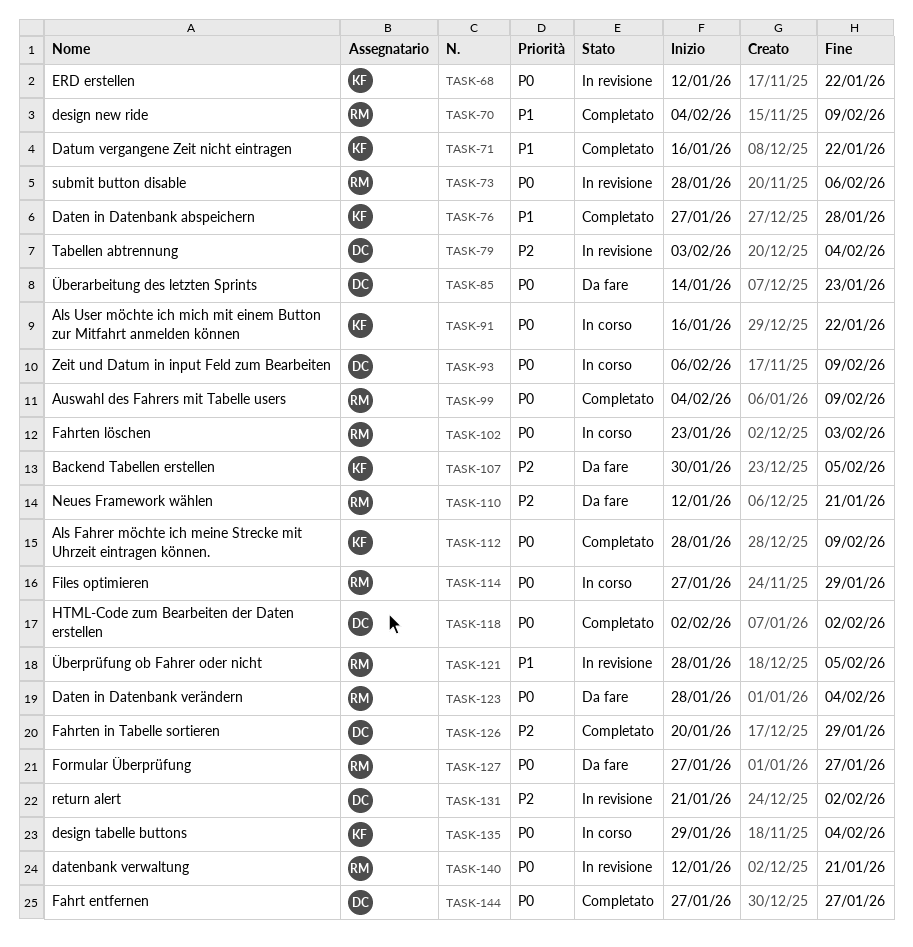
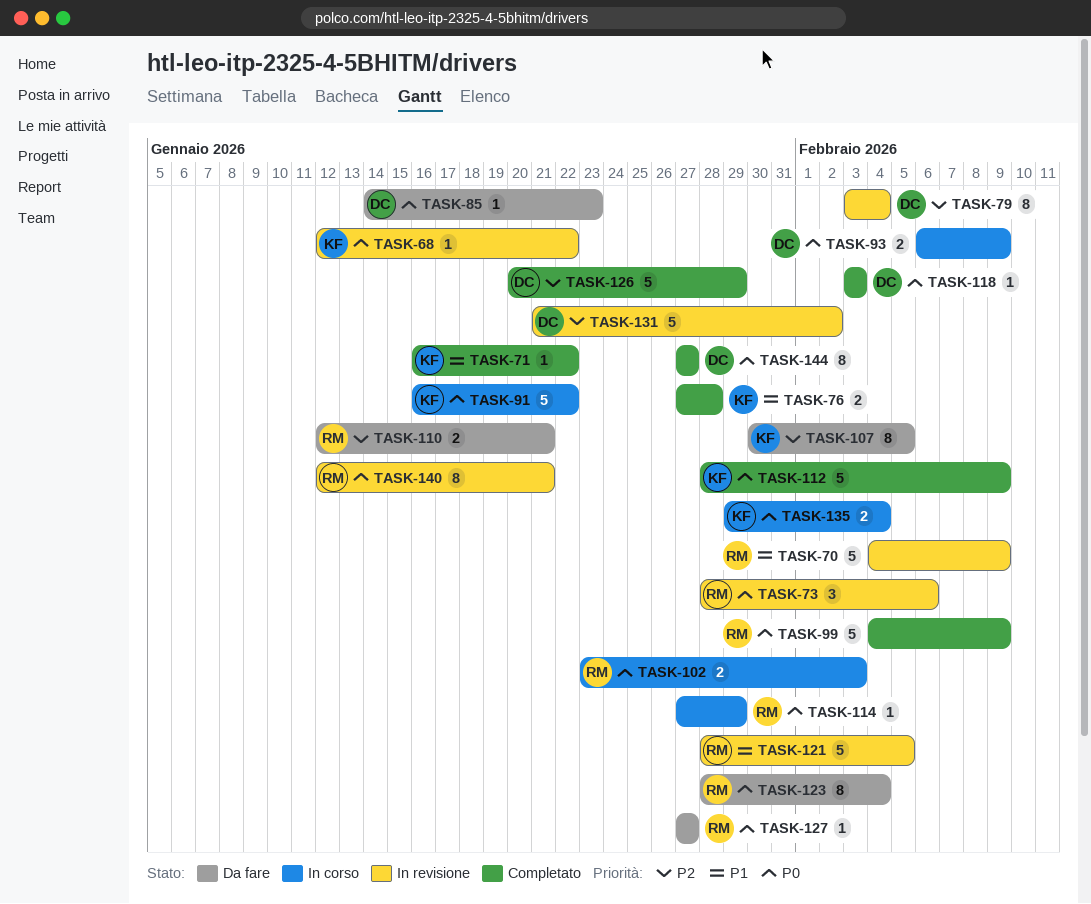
TASK-70, status: Completato -> In revisione
TASK-118, start: Feb 2 -> Feb 3
TASK-118, due: Feb 2 -> Feb 3

